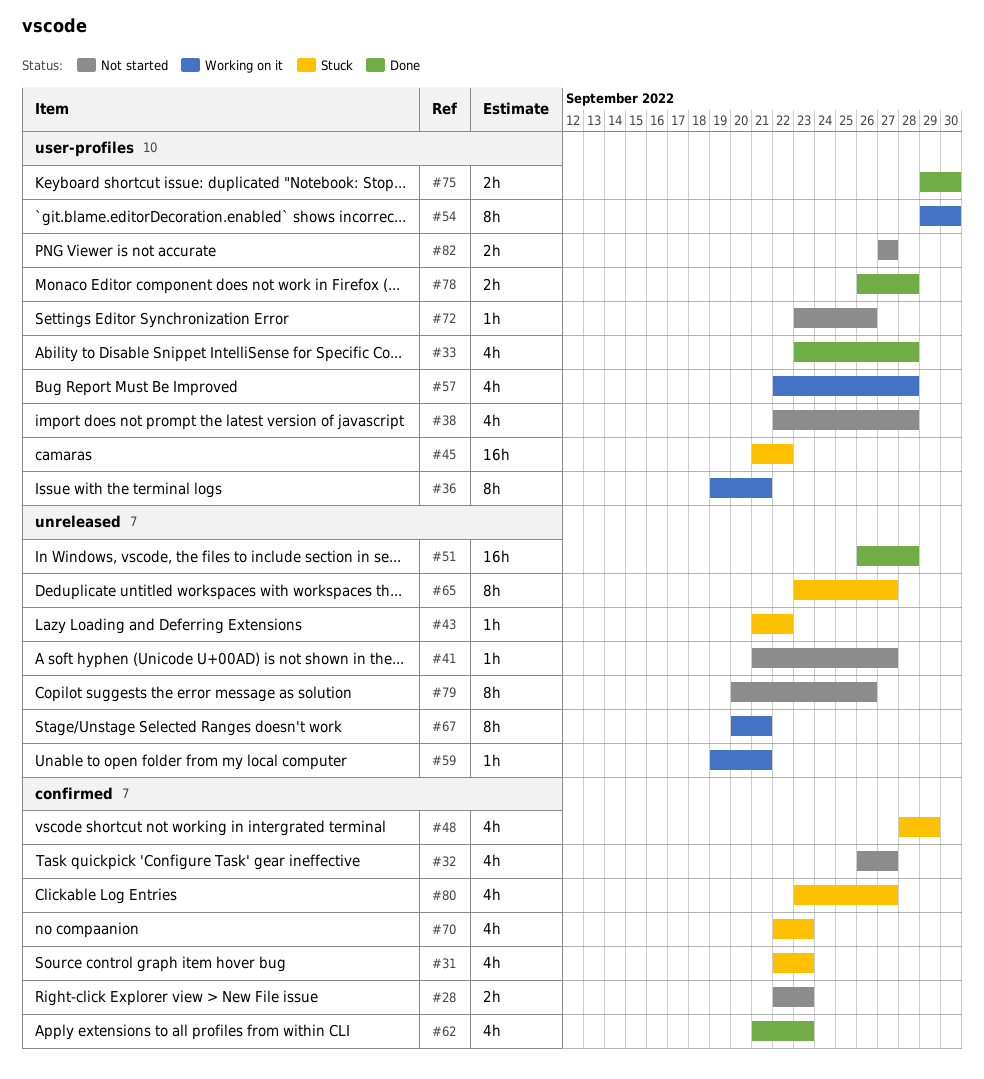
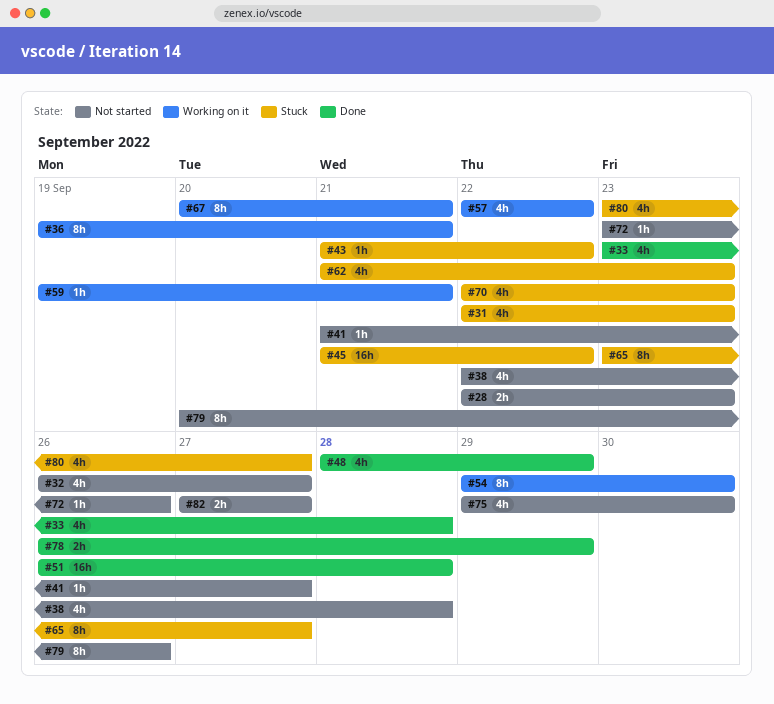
#48, status: Stuck -> Done
#57, due: Sep 28 -> Sep 22
#62, status: Done -> Stuck
#75, status: Done -> Not started
#75, estimate: 2h -> 4h
#78, due: Sep 28 -> Sep 29

